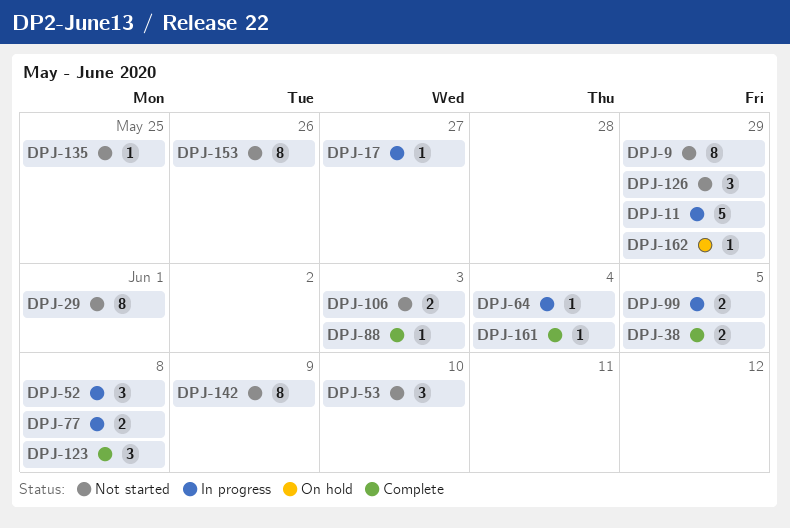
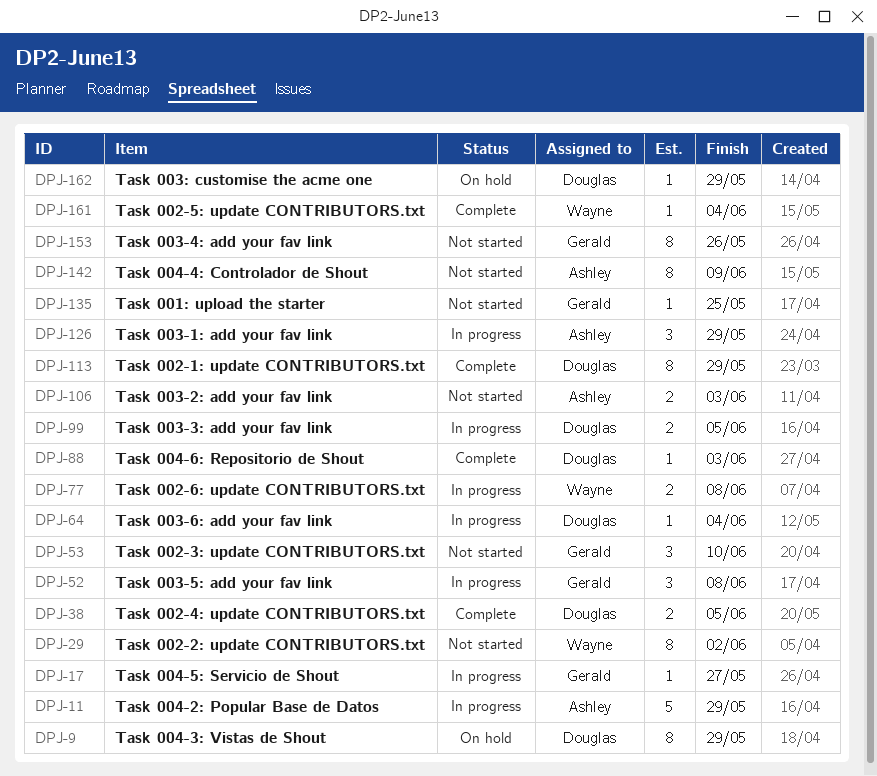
DPJ-9, status: Not started -> On hold
DPJ-29, due: Jun 1 -> Jun 2
DPJ-113: none -> present
DPJ-123: present -> none
DPJ-126, status: Not started -> In progress

